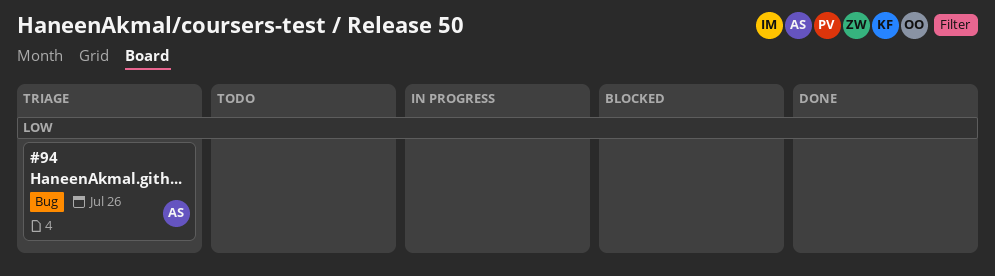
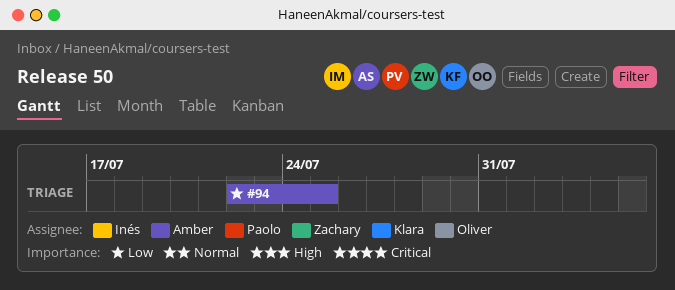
#94, due: Jul 26 -> Jul 25

